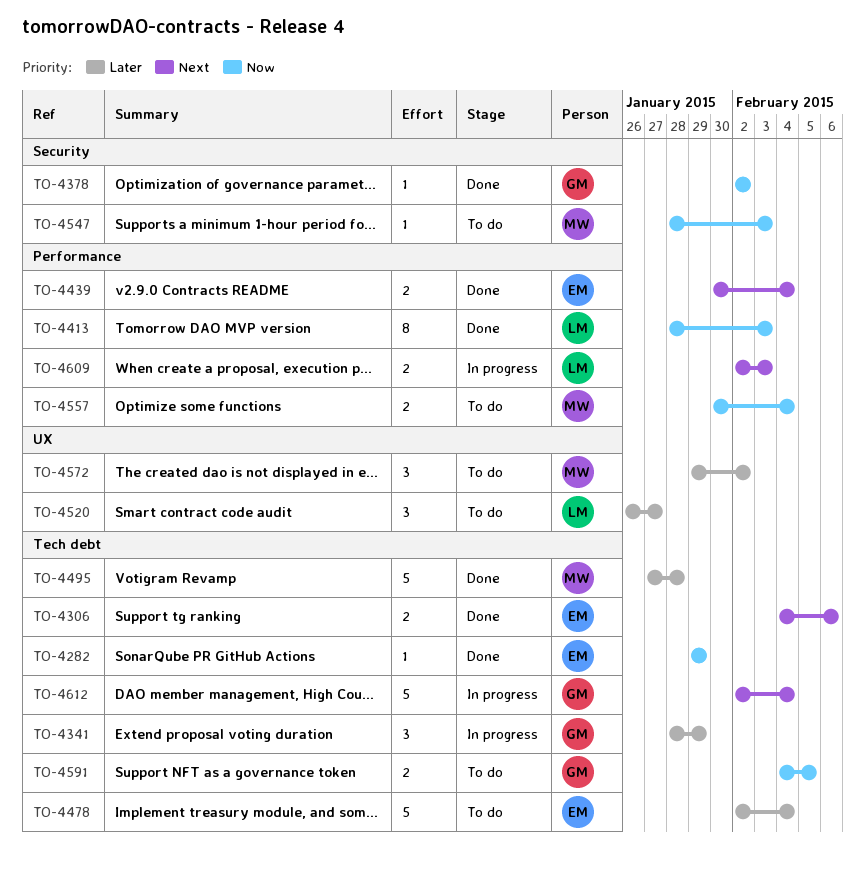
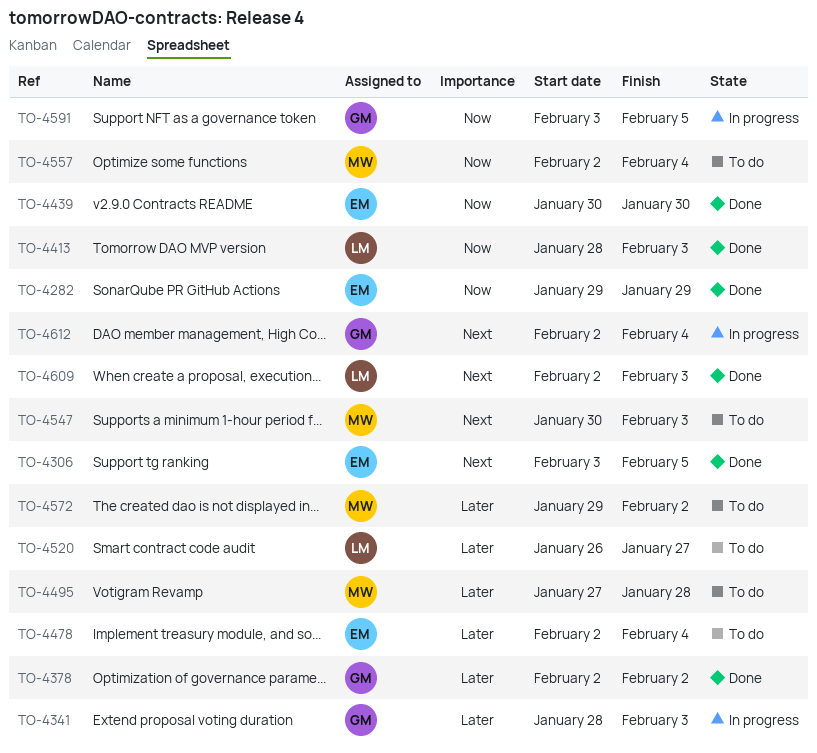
TO-4306, start: Feb 4 -> Feb 3
TO-4306, due: Feb 6 -> Feb 5
TO-4341, due: Jan 29 -> Feb 3
TO-4378, priority: Now -> Later
TO-4439, priority: Next -> Now
TO-4439, due: Feb 4 -> Jan 30
TO-4495, status: Done -> To do
TO-4547, priority: Now -> Next
TO-4547, start: Jan 28 -> Jan 30
TO-4557, start: Jan 30 -> Feb 2
TO-4591, status: To do -> In progress
TO-4591, start: Feb 4 -> Feb 3
TO-4609, status: In progress -> Done

